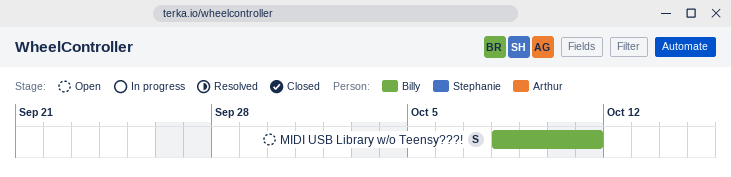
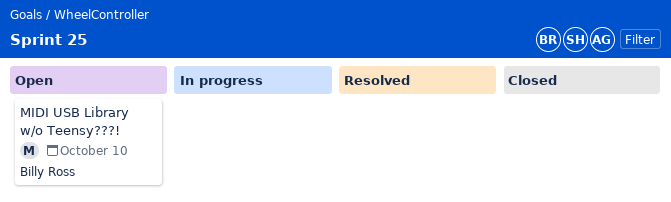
MIDI USB Library w/o Teensy???!, estimate: S -> M
MIDI USB Library w/o Teensy???!, due: Oct 11 -> Oct 10

